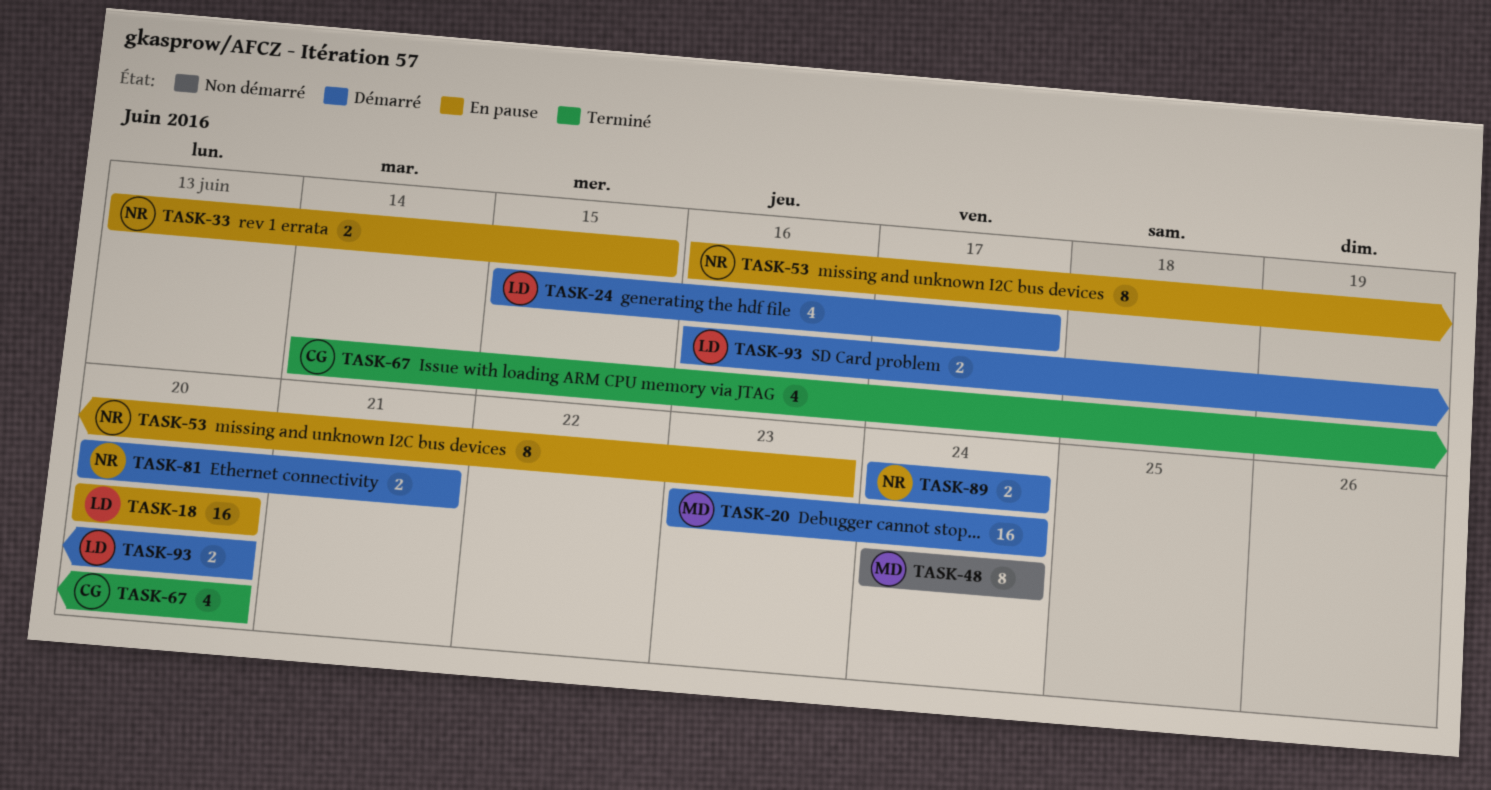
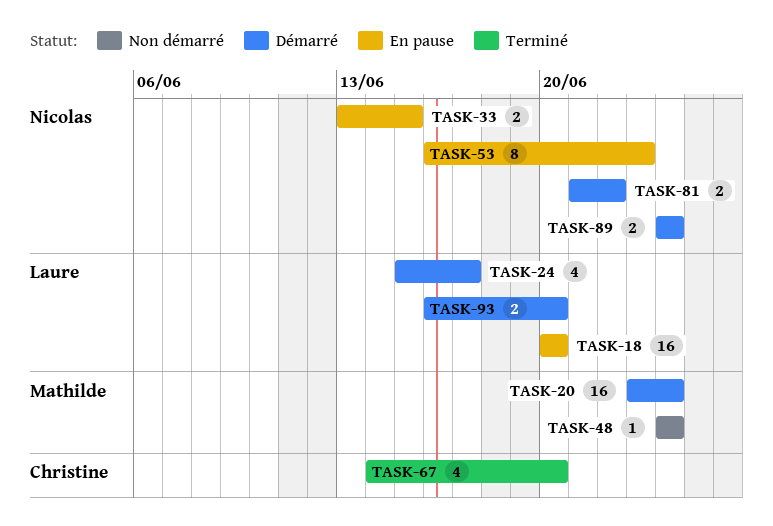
TASK-48, estimate: 8 -> 1
TASK-81, start: Jun 20 -> Jun 21
TASK-81, due: Jun 21 -> Jun 22

